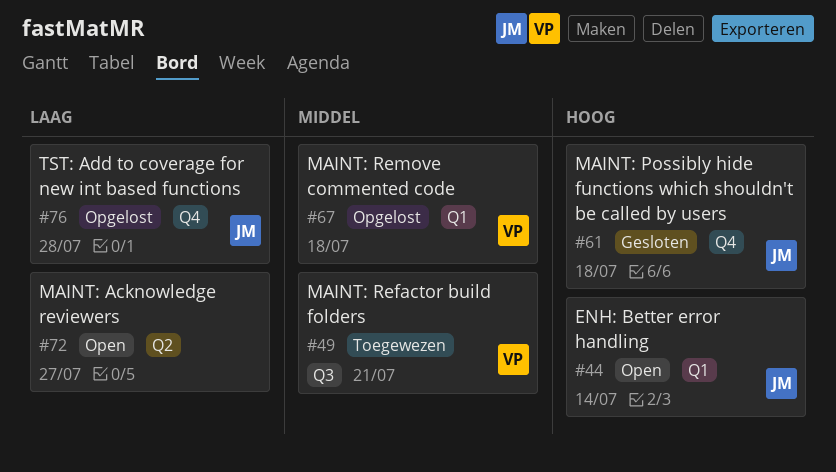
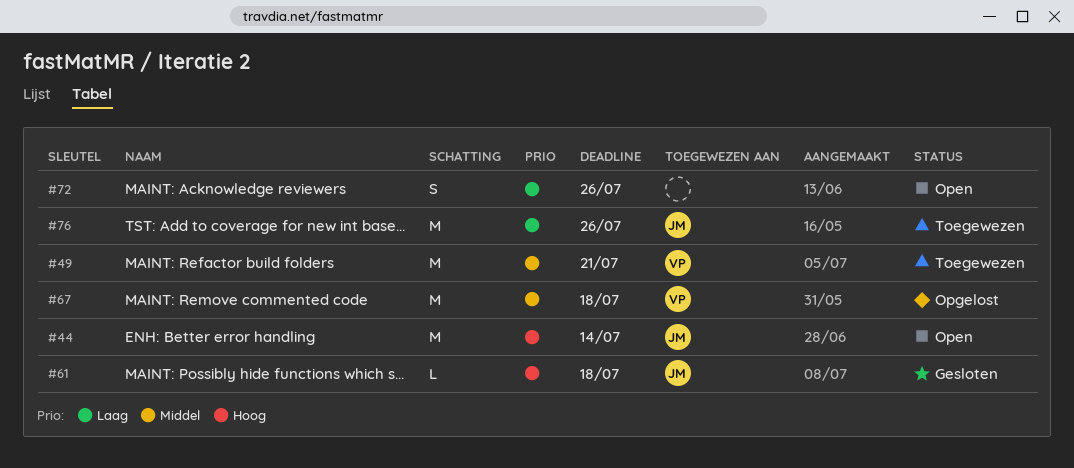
#72, due: Jul 27 -> Jul 26
#76, status: Opgelost -> Toegewezen
#76, due: Jul 28 -> Jul 26

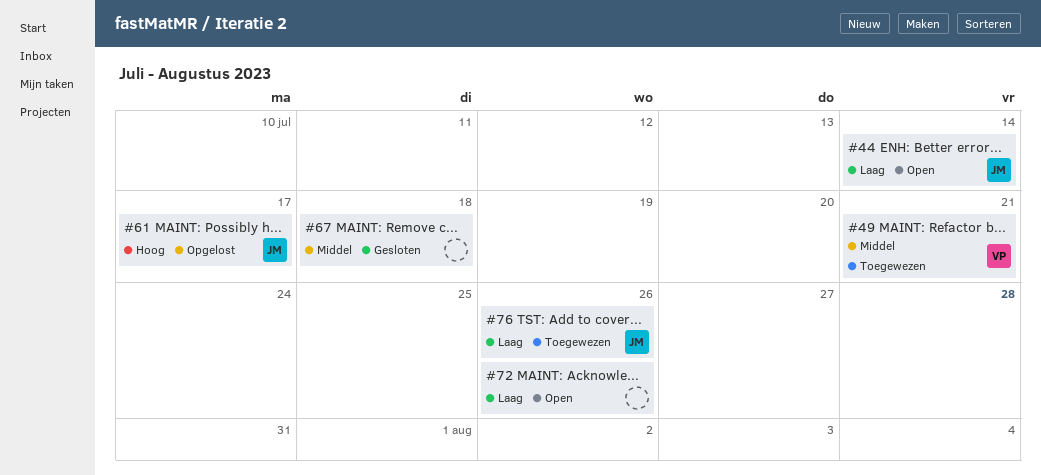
#44, priority: Hoog -> Laag
#61, status: Gesloten -> Opgelost
#61, due: Jul 18 -> Jul 17
#67, status: Opgelost -> Gesloten
#67, owner: VP -> none

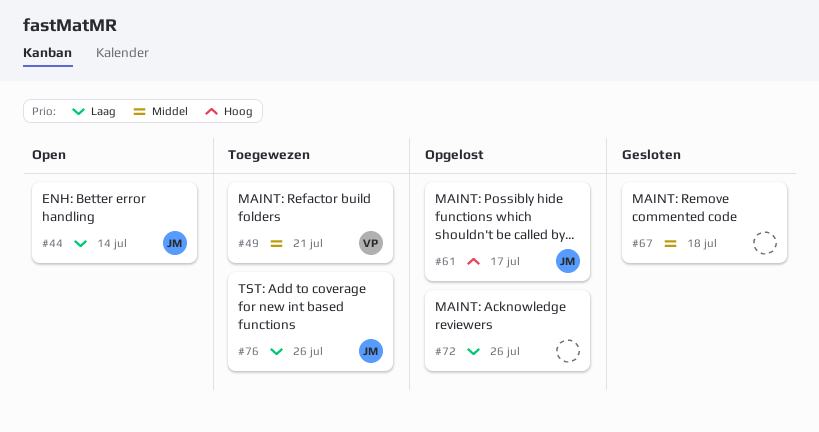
#72, status: Open -> Opgelost

